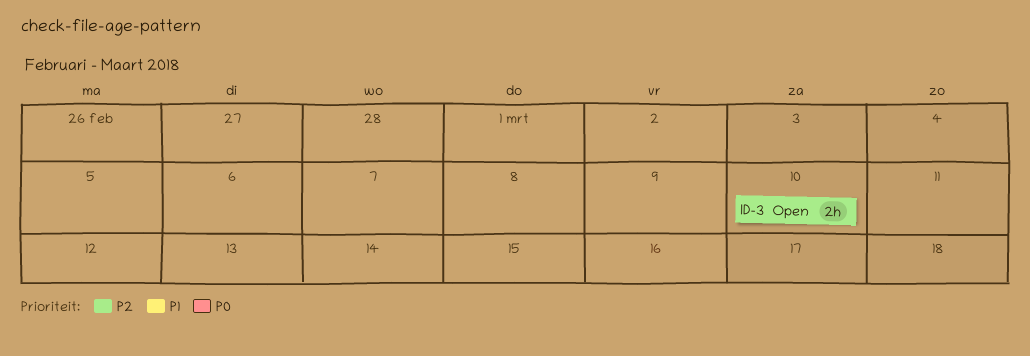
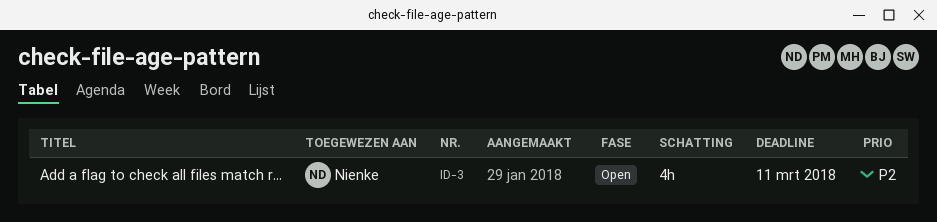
ID-3, estimate: 2h -> 4h
ID-3, due: Mar 10 -> Mar 11

